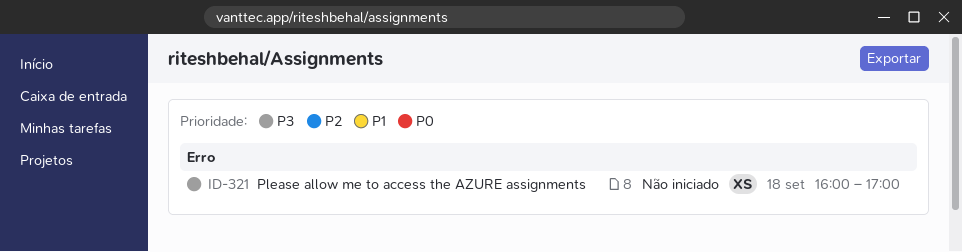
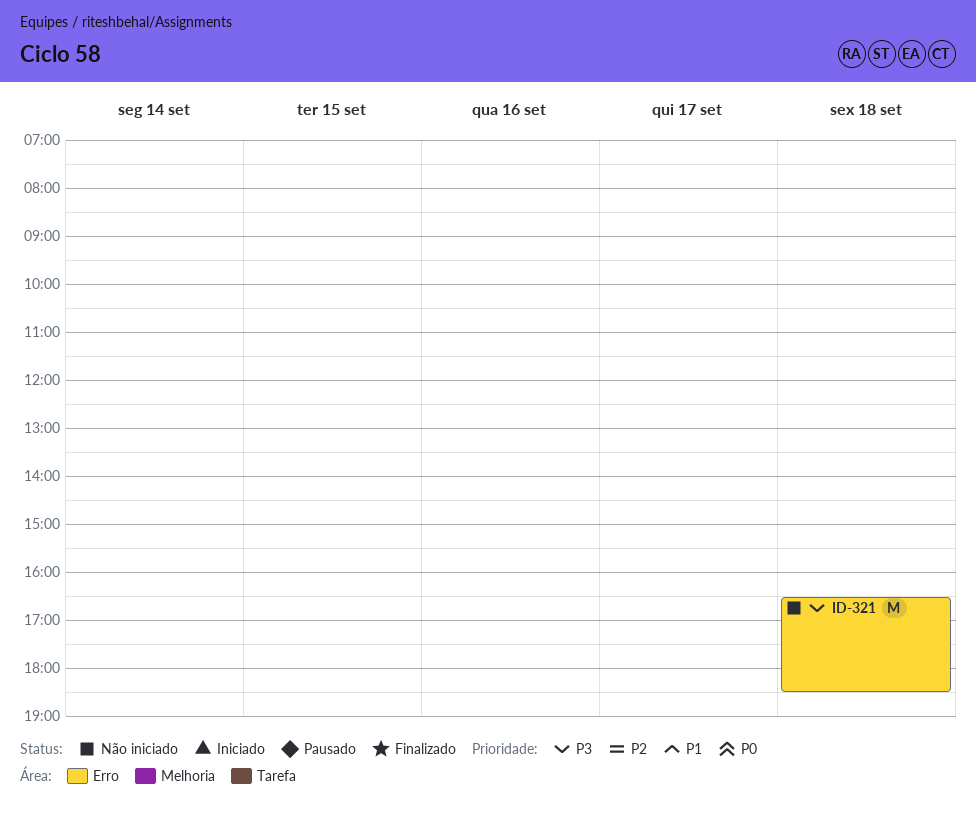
ID-321, estimate: XS -> M
ID-321, begins: 16:00 -> 16:30
ID-321, ends: 17:00 -> 18:30

